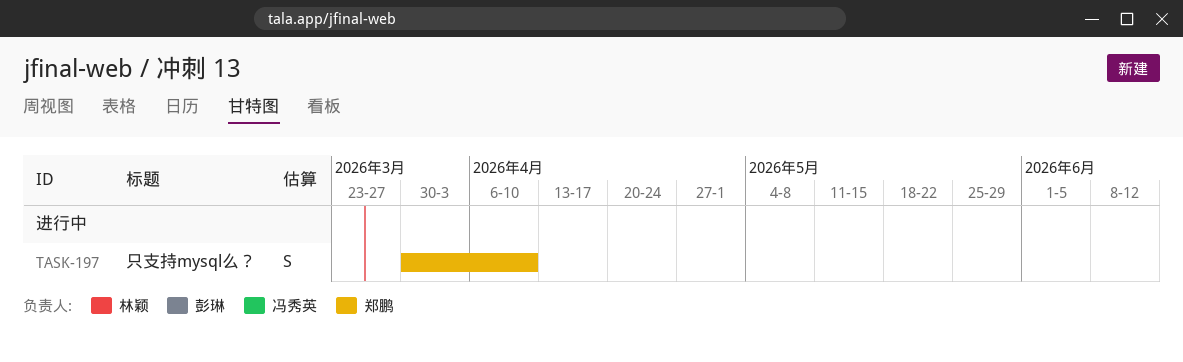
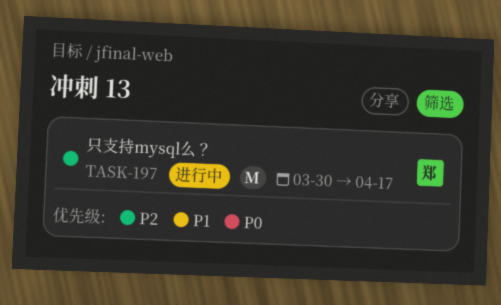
TASK-197, estimate: S -> M
TASK-197, due: Apr 10 -> Apr 17

